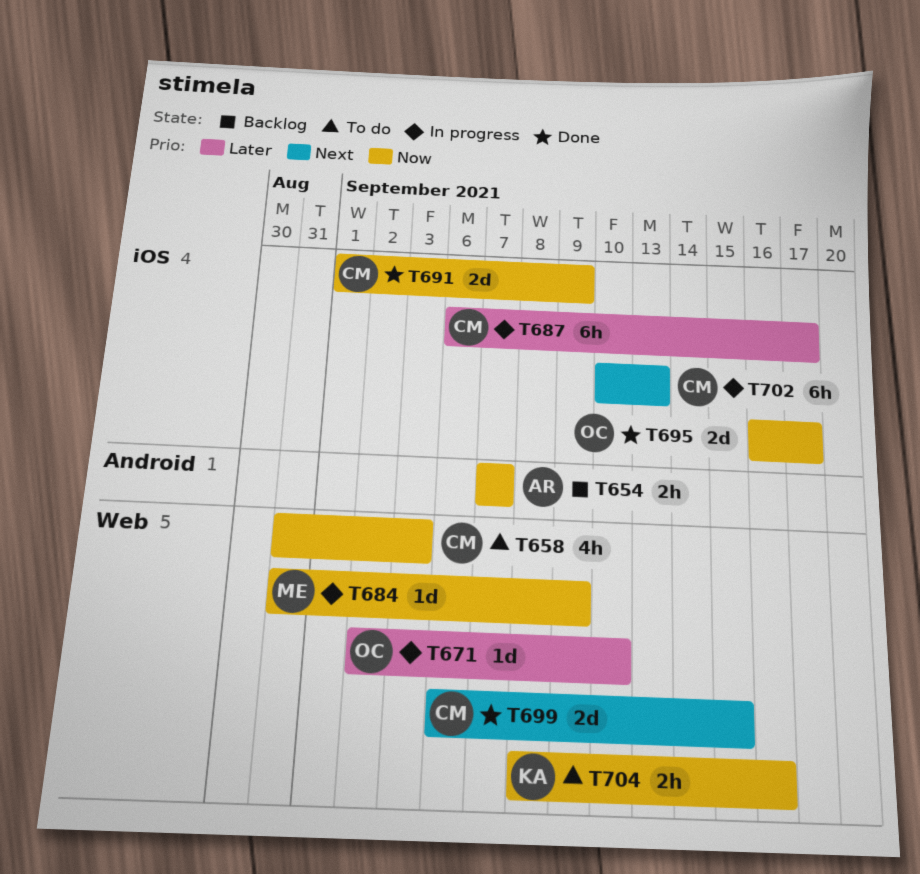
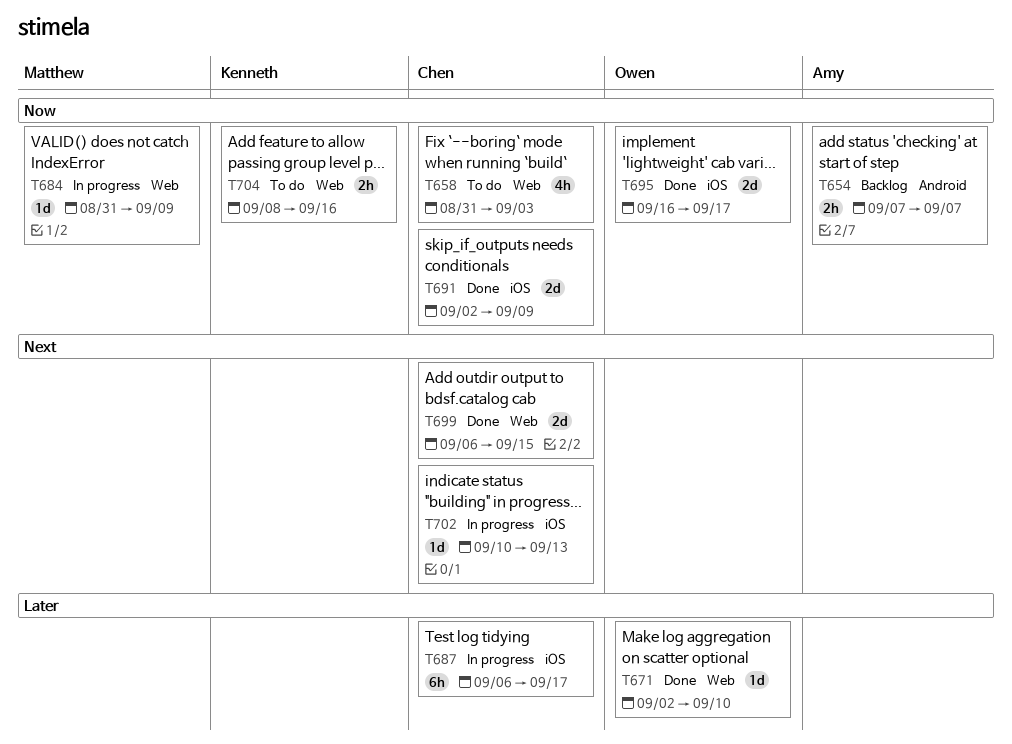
T671, status: In progress -> Done
T691, start: Sep 1 -> Sep 2
T702, estimate: 6h -> 1d

